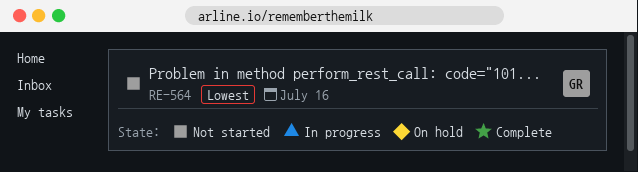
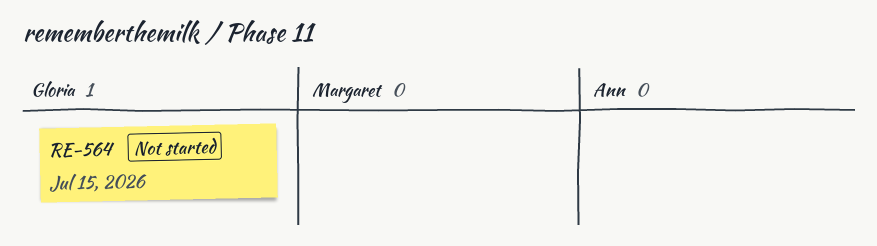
RE-564, due: Jul 16 -> Jul 15

